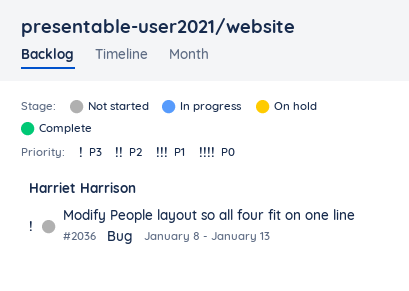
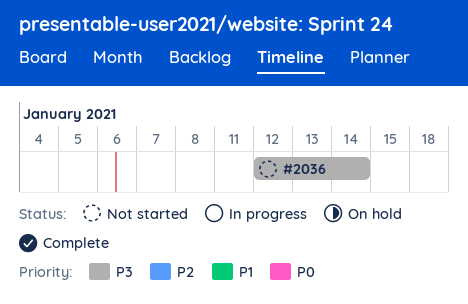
#2036, start: Jan 8 -> Jan 12
#2036, due: Jan 13 -> Jan 14

